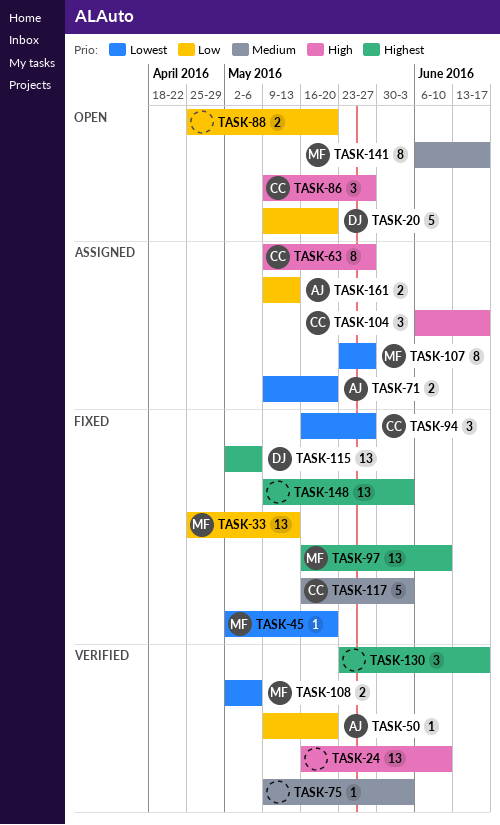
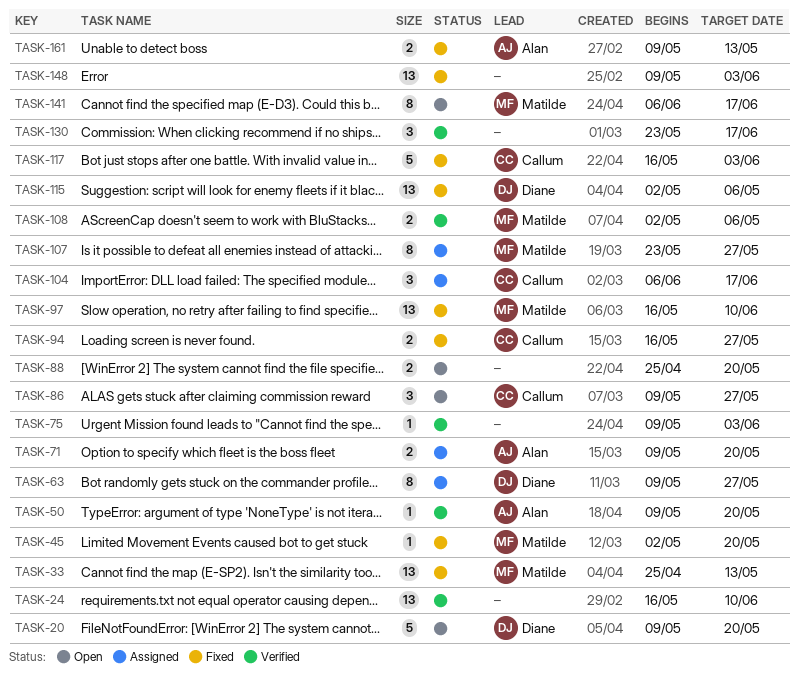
TASK-63, owner: Callum -> Diane
TASK-94, estimate: 3 -> 2
TASK-161, status: Assigned -> Fixed

